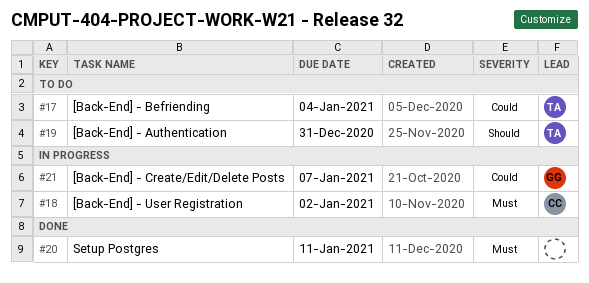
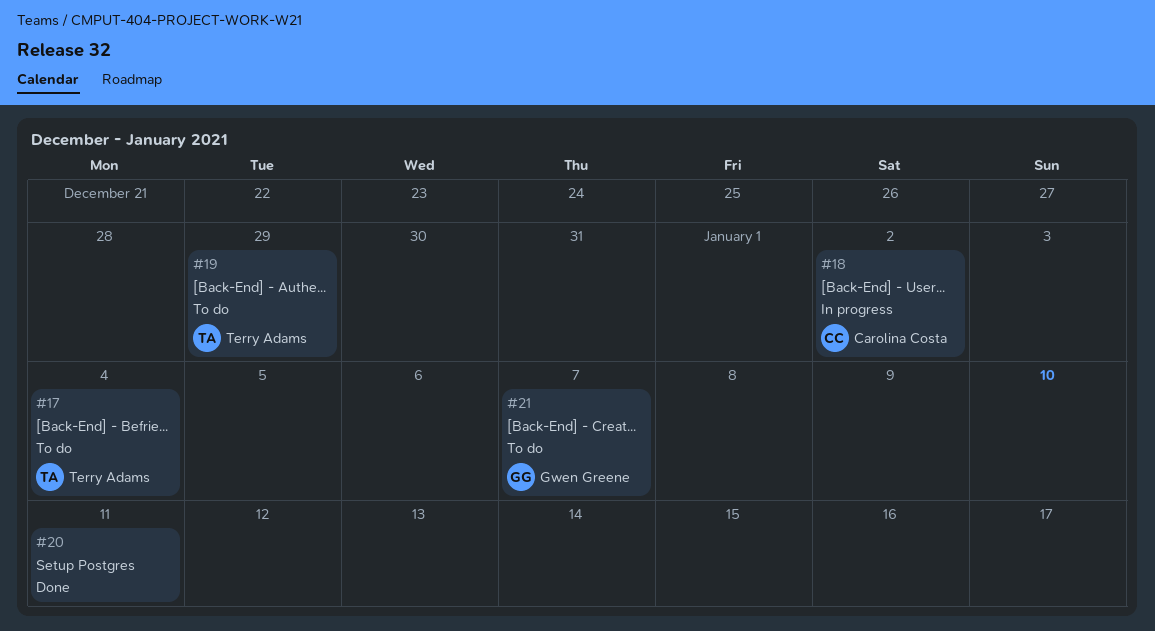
#19, due: Dec 31 -> Dec 29
#21, status: In progress -> To do

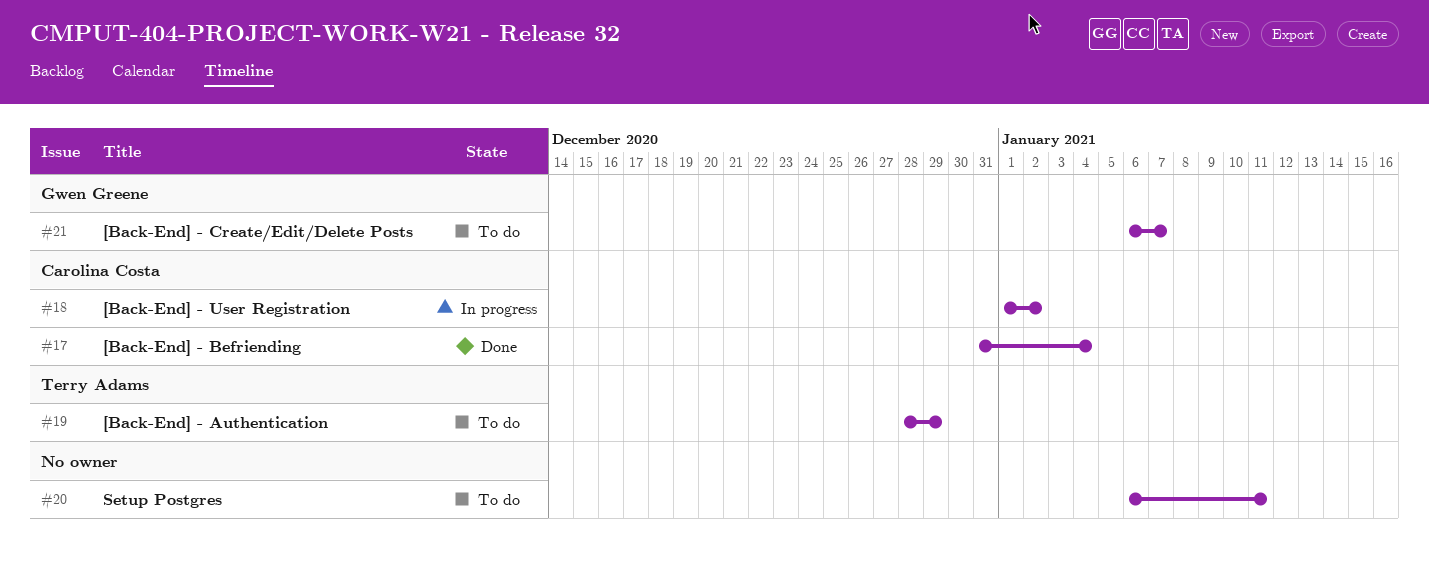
#17, status: To do -> Done
#17, owner: Terry Adams -> Carolina Costa
#20, status: Done -> To do

